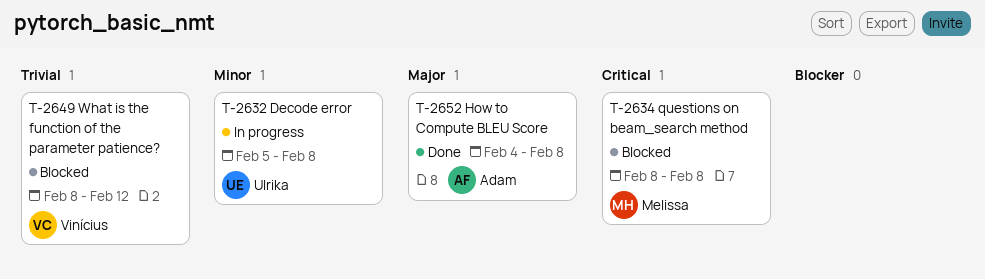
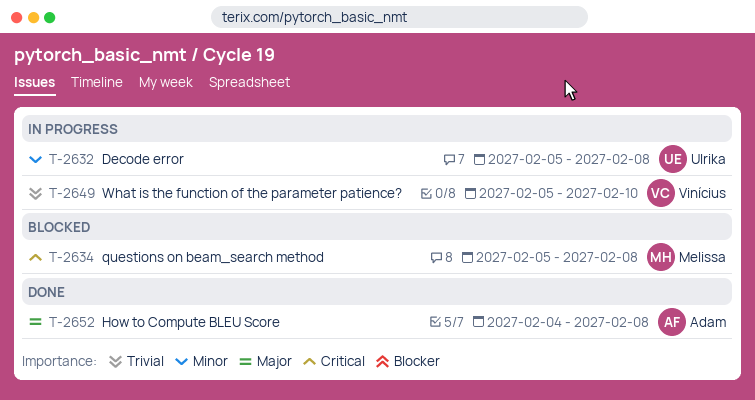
T-2634, start: Feb 8 -> Feb 5
T-2649, status: Blocked -> In progress
T-2649, start: Feb 8 -> Feb 5
T-2649, due: Feb 12 -> Feb 10

